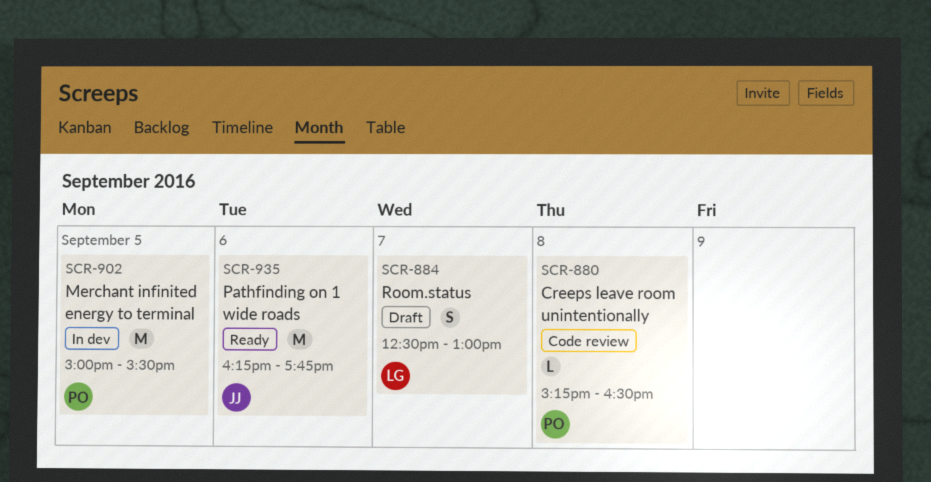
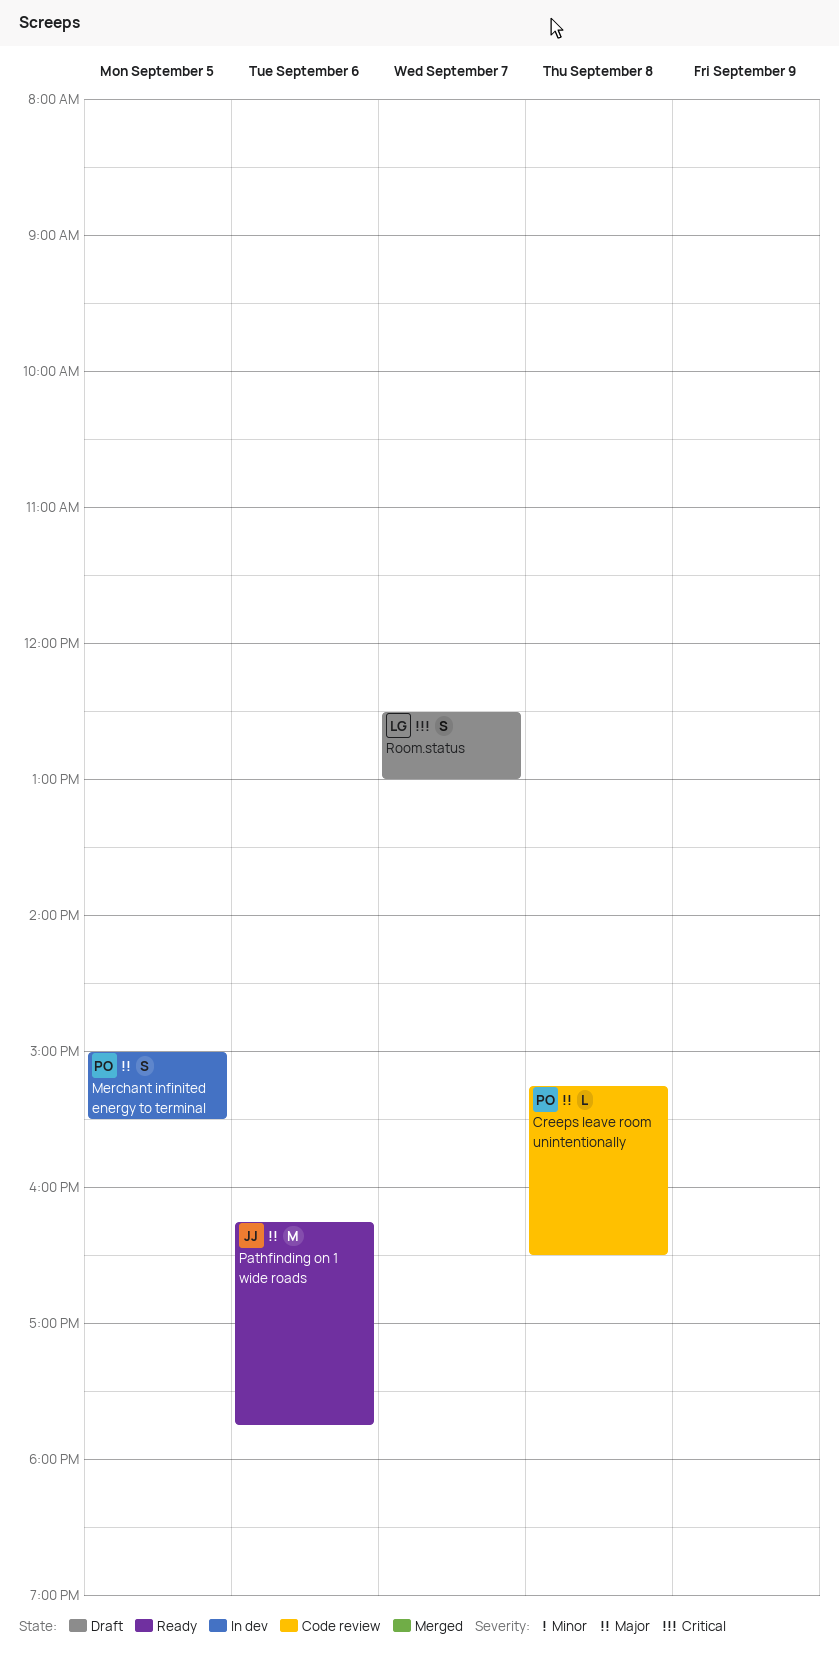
Merchant infinited energy to terminal, estimate: M -> S

